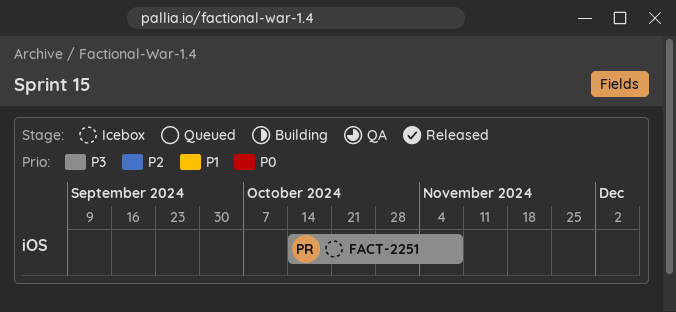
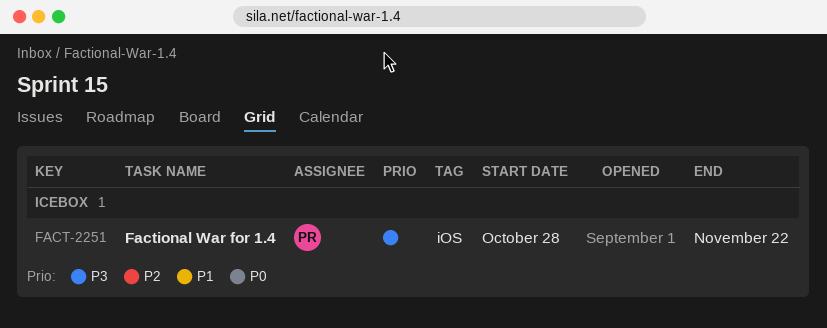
FACT-2251, start: Oct 14 -> Oct 28
FACT-2251, due: Nov 8 -> Nov 22

